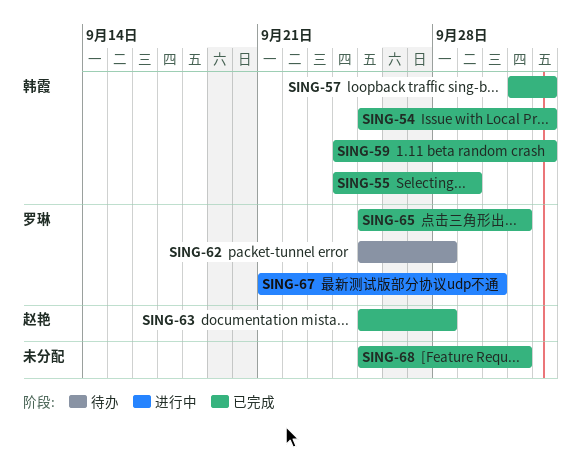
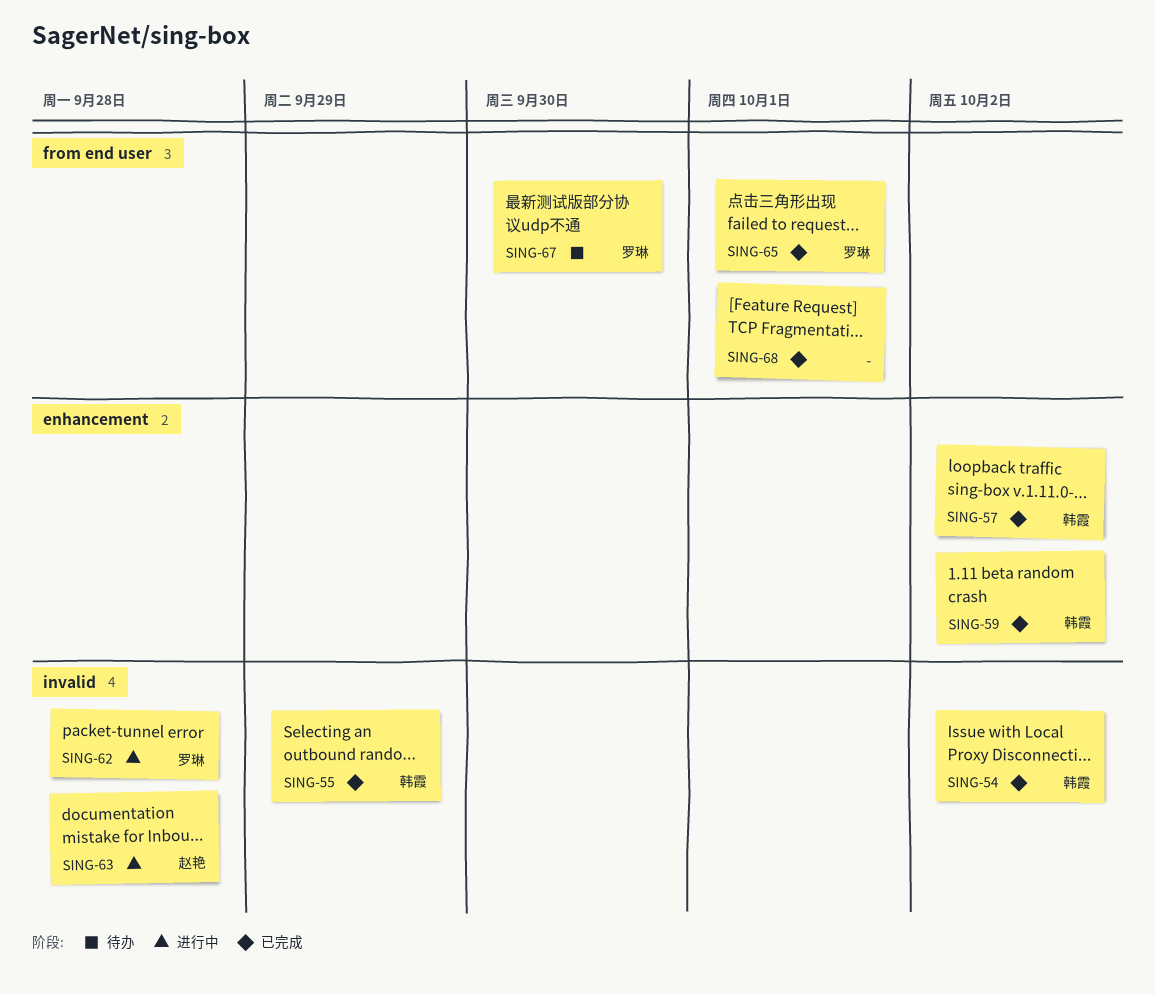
SING-62, status: 待办 -> 进行中
SING-63, status: 已完成 -> 进行中
SING-67, status: 进行中 -> 待办

